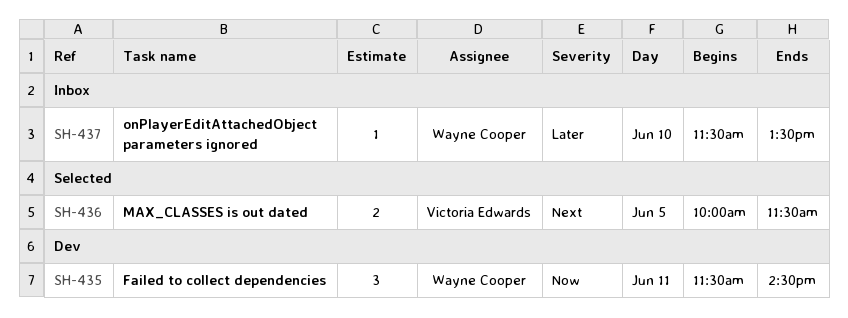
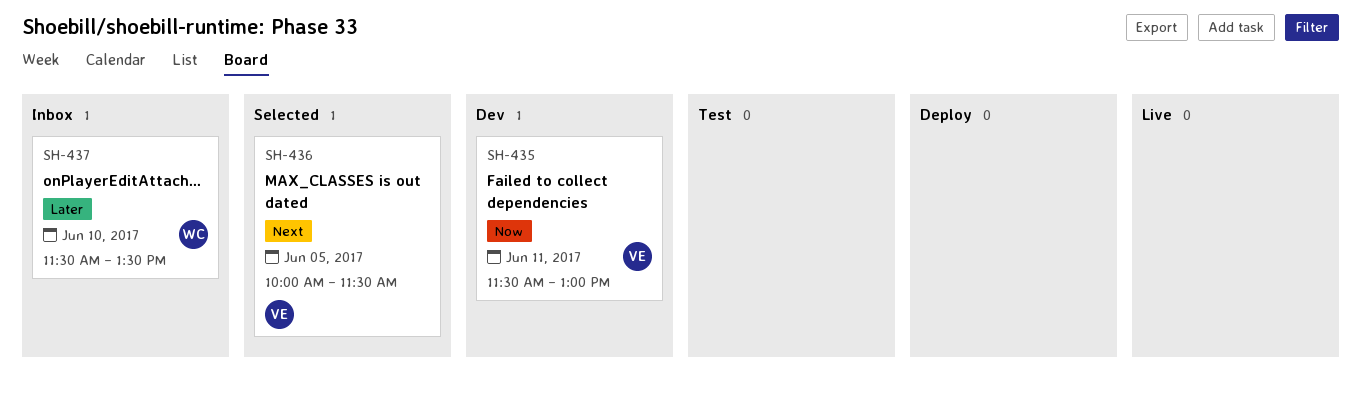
SH-435, owner: Wayne Cooper -> Victoria Edwards
SH-435, ends: 14:30 -> 13:00

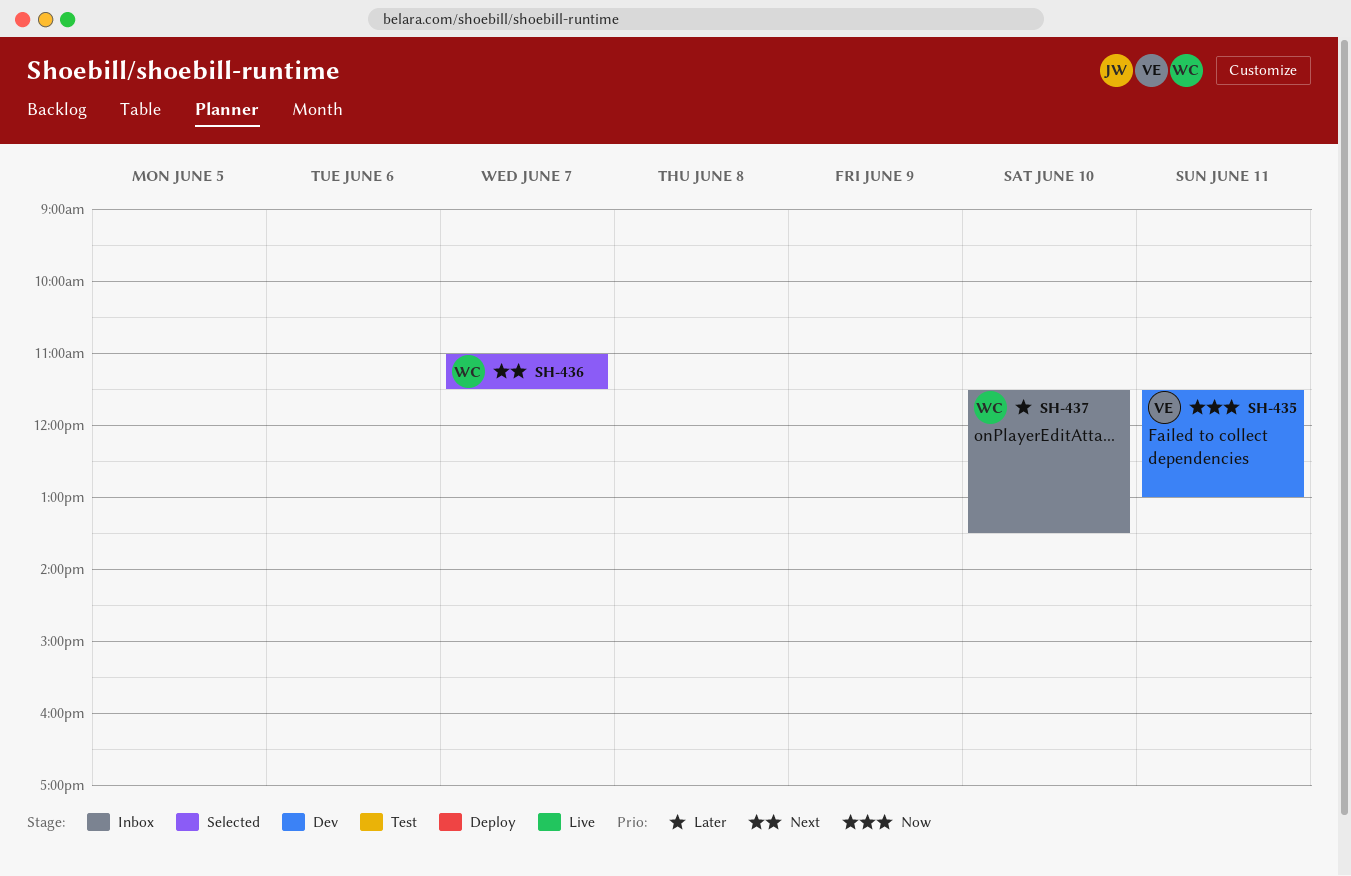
SH-436, owner: VE -> WC
SH-436, day: Jun 5 -> Jun 7
SH-436, begins: 10:00 -> 11:00

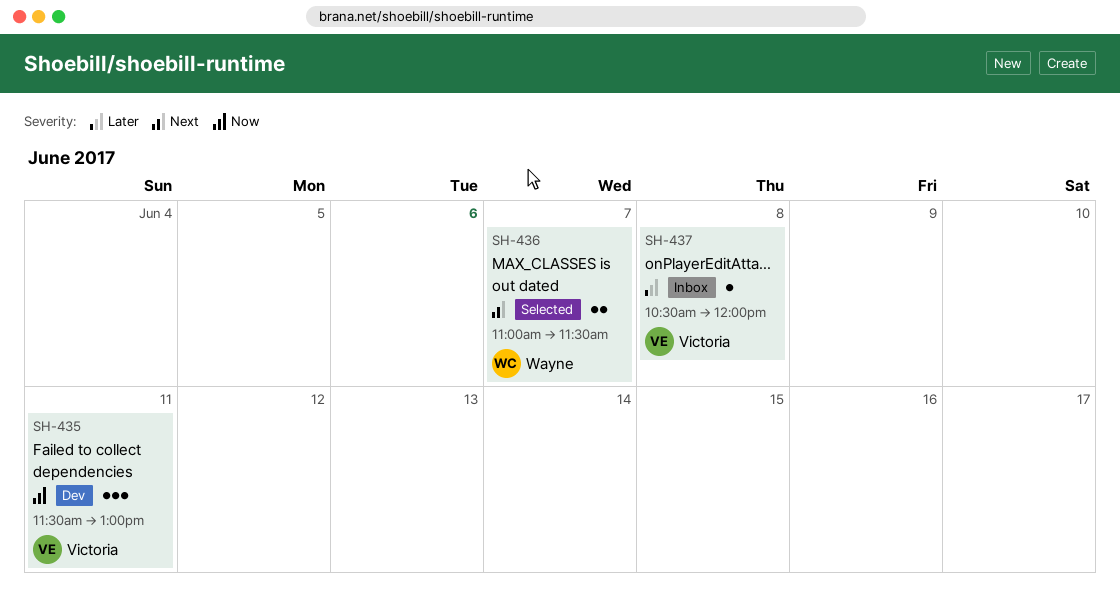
SH-437, owner: Wayne -> Victoria
SH-437, day: Jun 10 -> Jun 8
SH-437, begins: 11:30 -> 10:30
SH-437, ends: 13:30 -> 12:00

